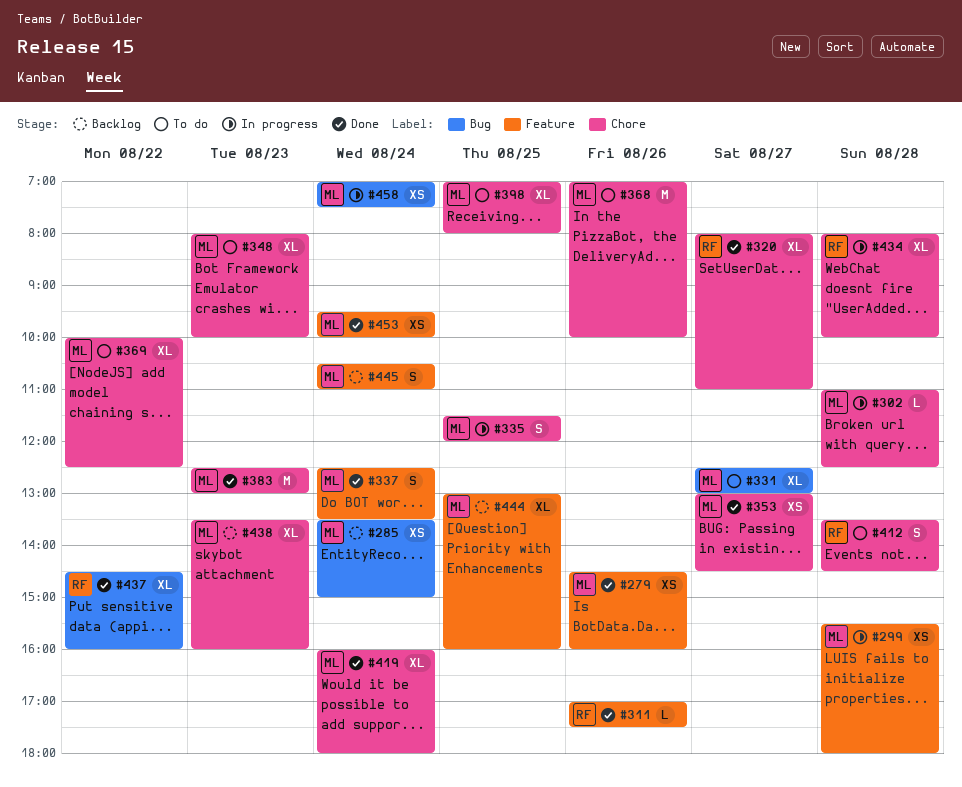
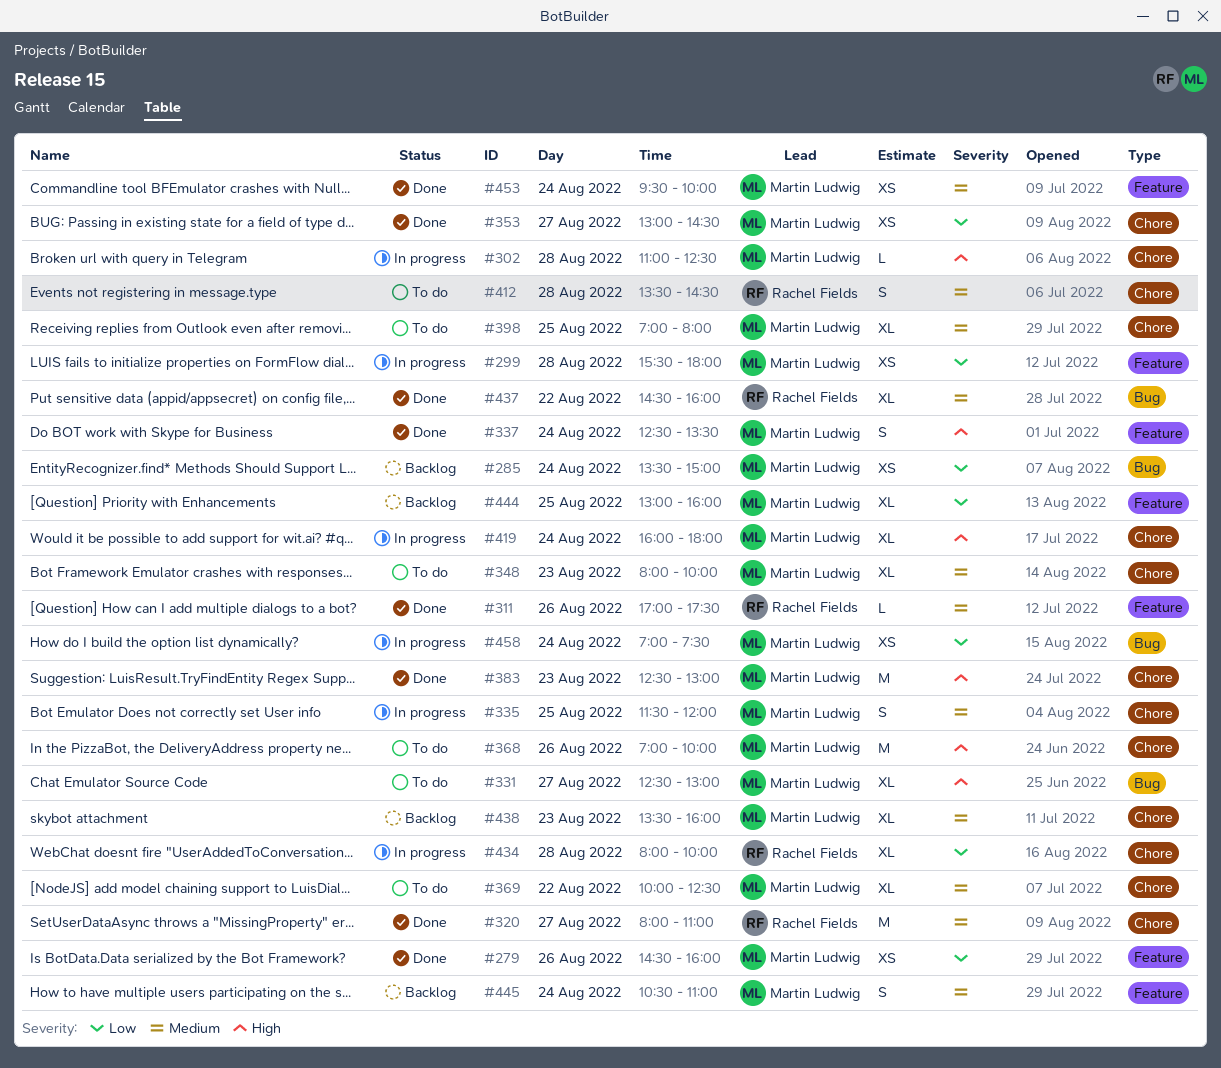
#320, estimate: XL -> M
#419, status: Done -> In progress

